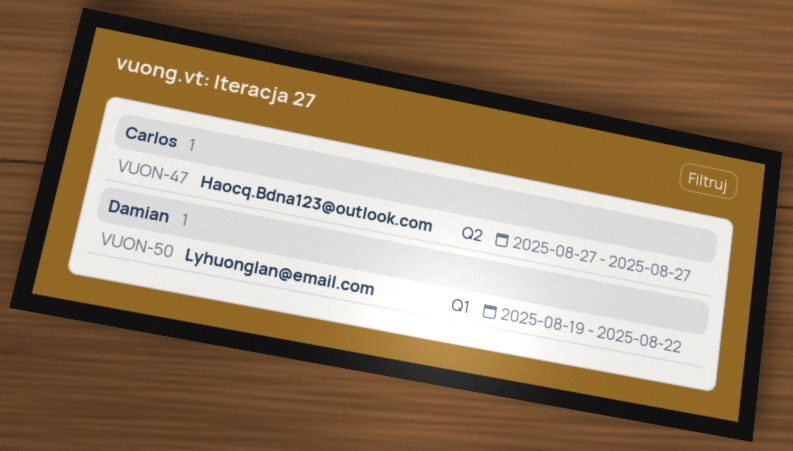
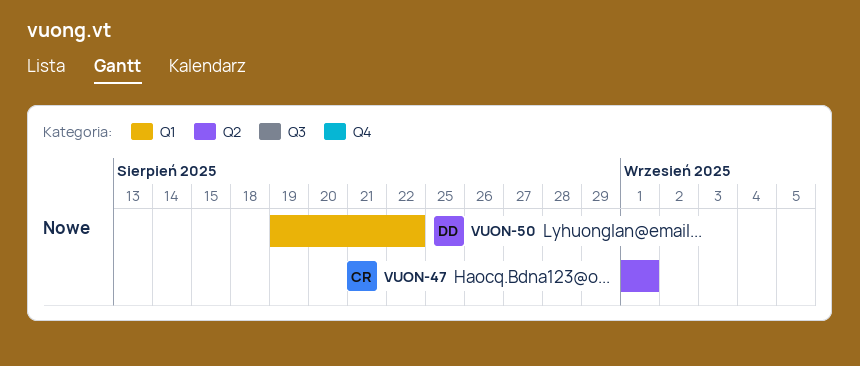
VUON-47, start: Aug 27 -> Sep 1
VUON-47, due: Aug 27 -> Sep 1

